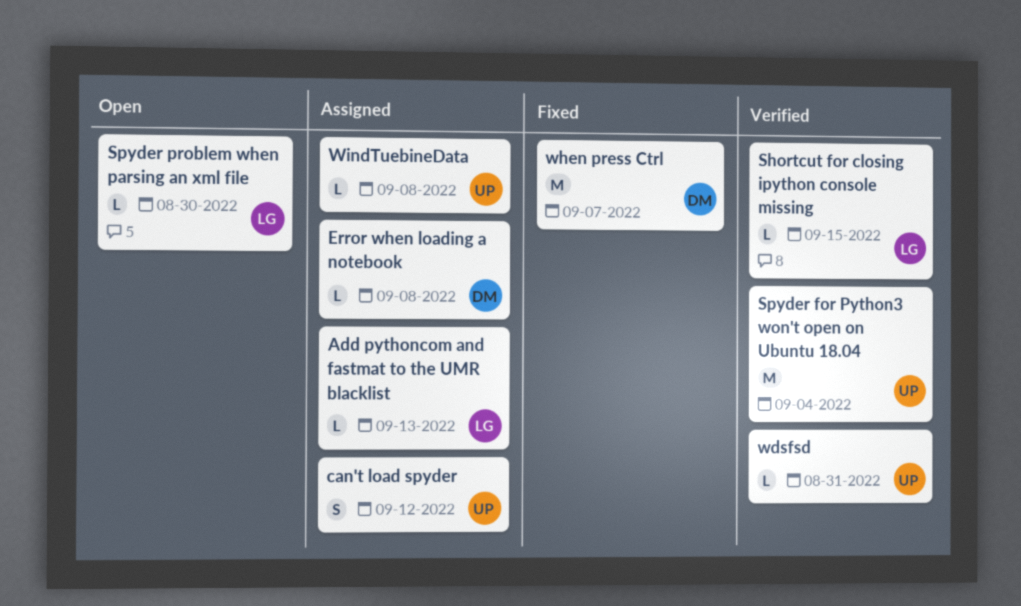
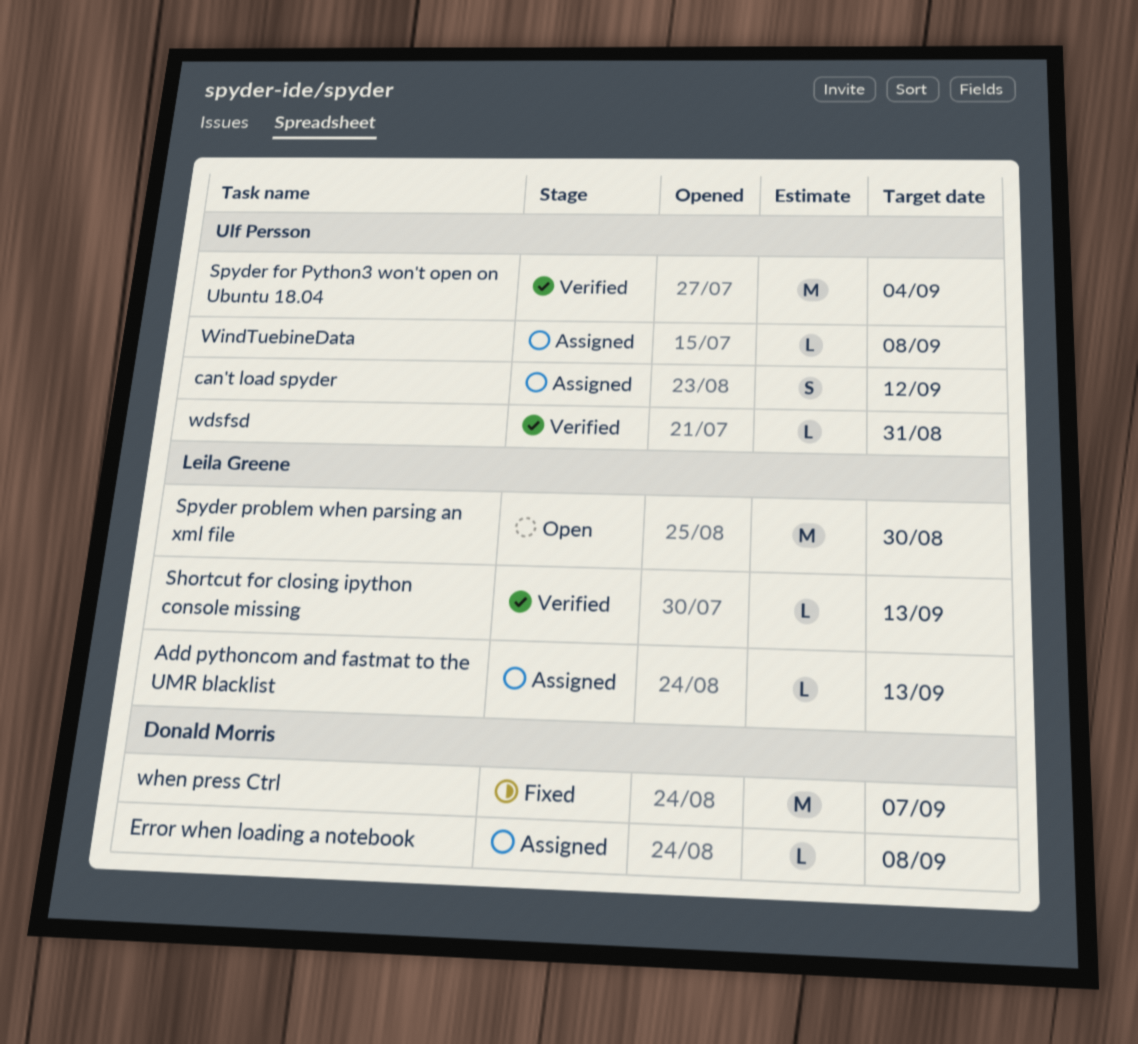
Shortcut for closing ipython console missing, due: Sep 15 -> Sep 13
Spyder problem when parsing an xml file, estimate: L -> M

